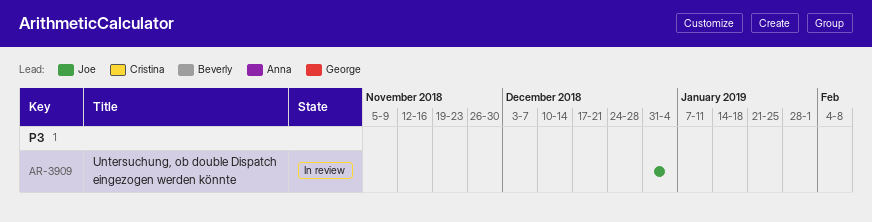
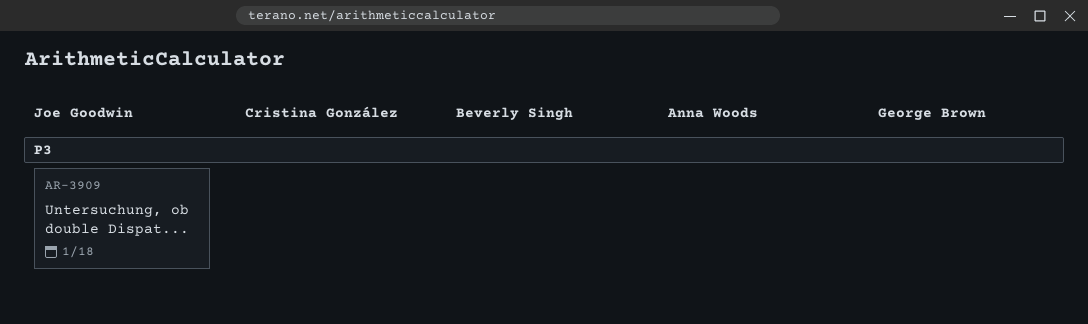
AR-3909, due: Jan 4 -> Jan 18

